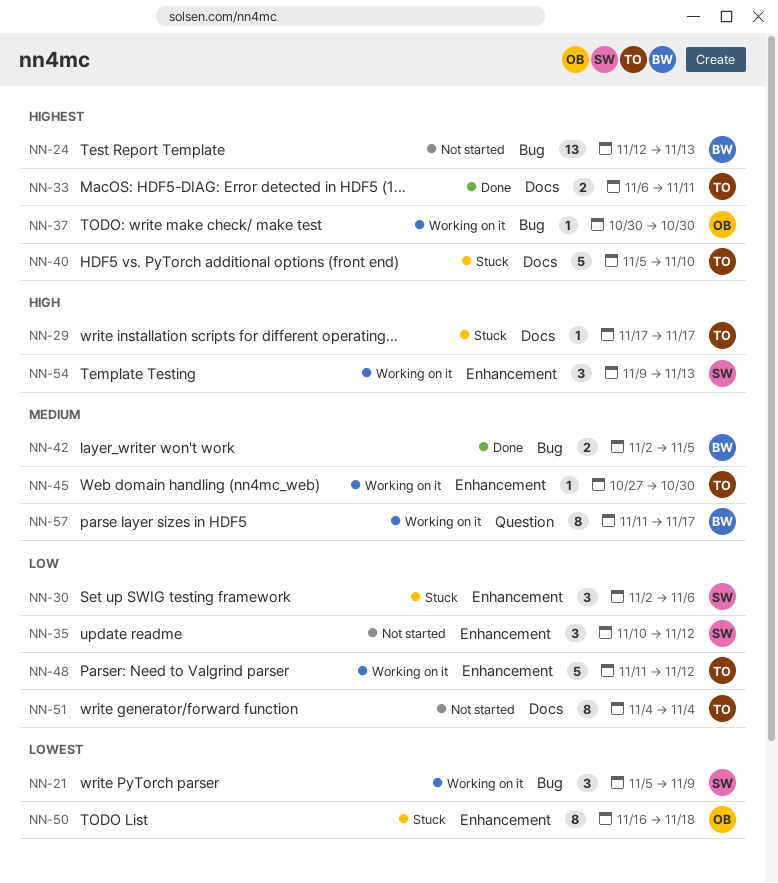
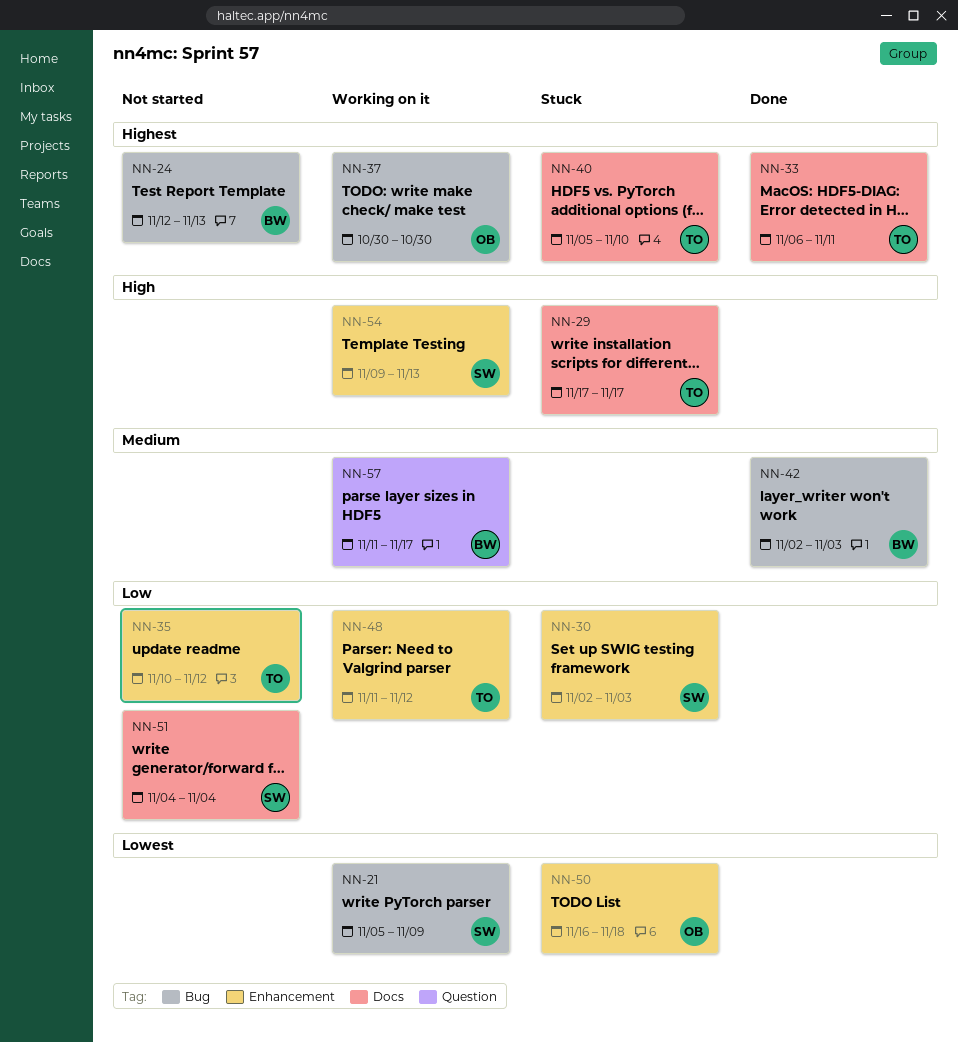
NN-30, due: Nov 6 -> Nov 3
NN-35, owner: SW -> TO
NN-42, due: Nov 5 -> Nov 3
NN-45: present -> none
NN-51, owner: TO -> SW

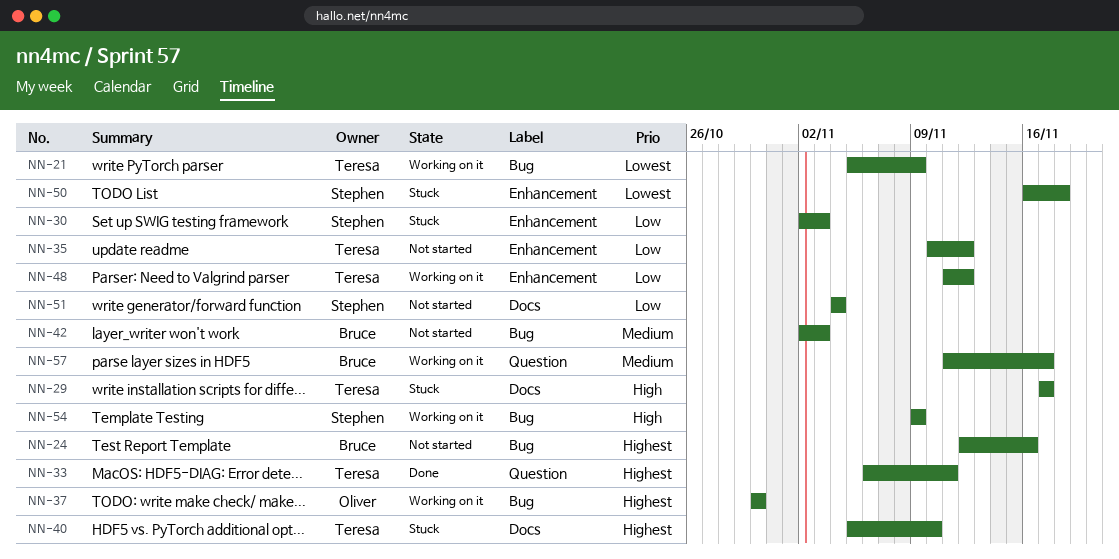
NN-21, owner: Stephen -> Teresa
NN-24, due: Nov 13 -> Nov 16
NN-33, label: Docs -> Question
NN-42, status: Done -> Not started
NN-50, owner: Oliver -> Stephen
NN-54, label: Enhancement -> Bug
NN-54, due: Nov 13 -> Nov 9

